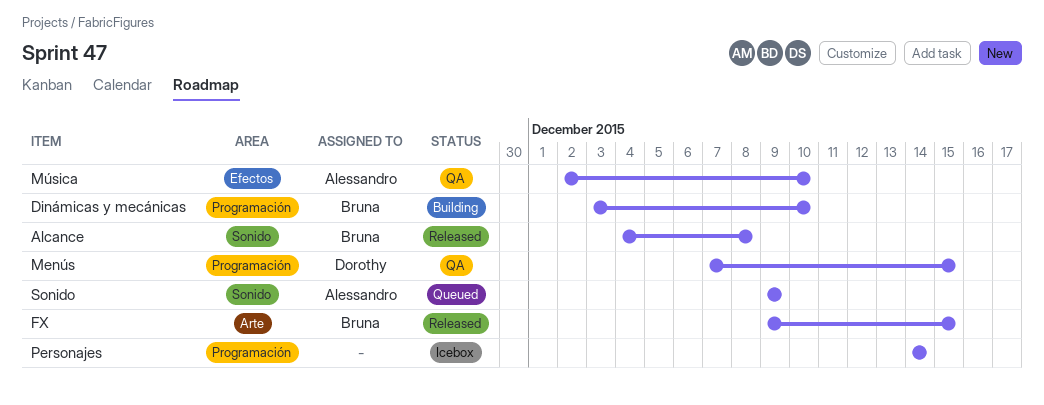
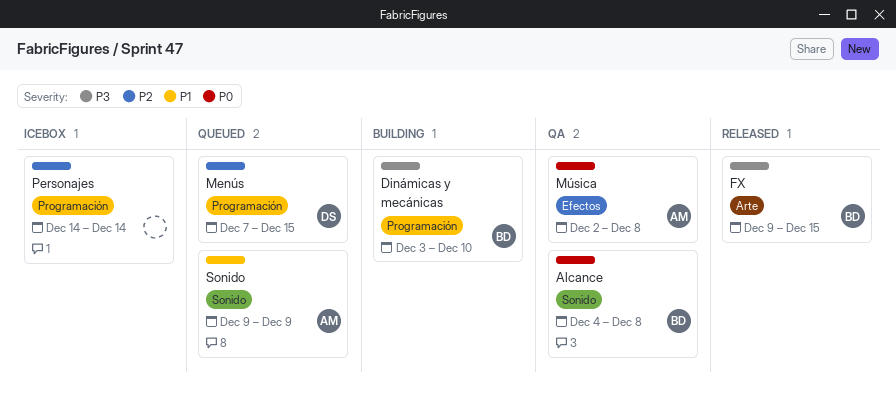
Alcance, status: Released -> QA
Menús, status: QA -> Queued
Música, due: Dec 10 -> Dec 8

